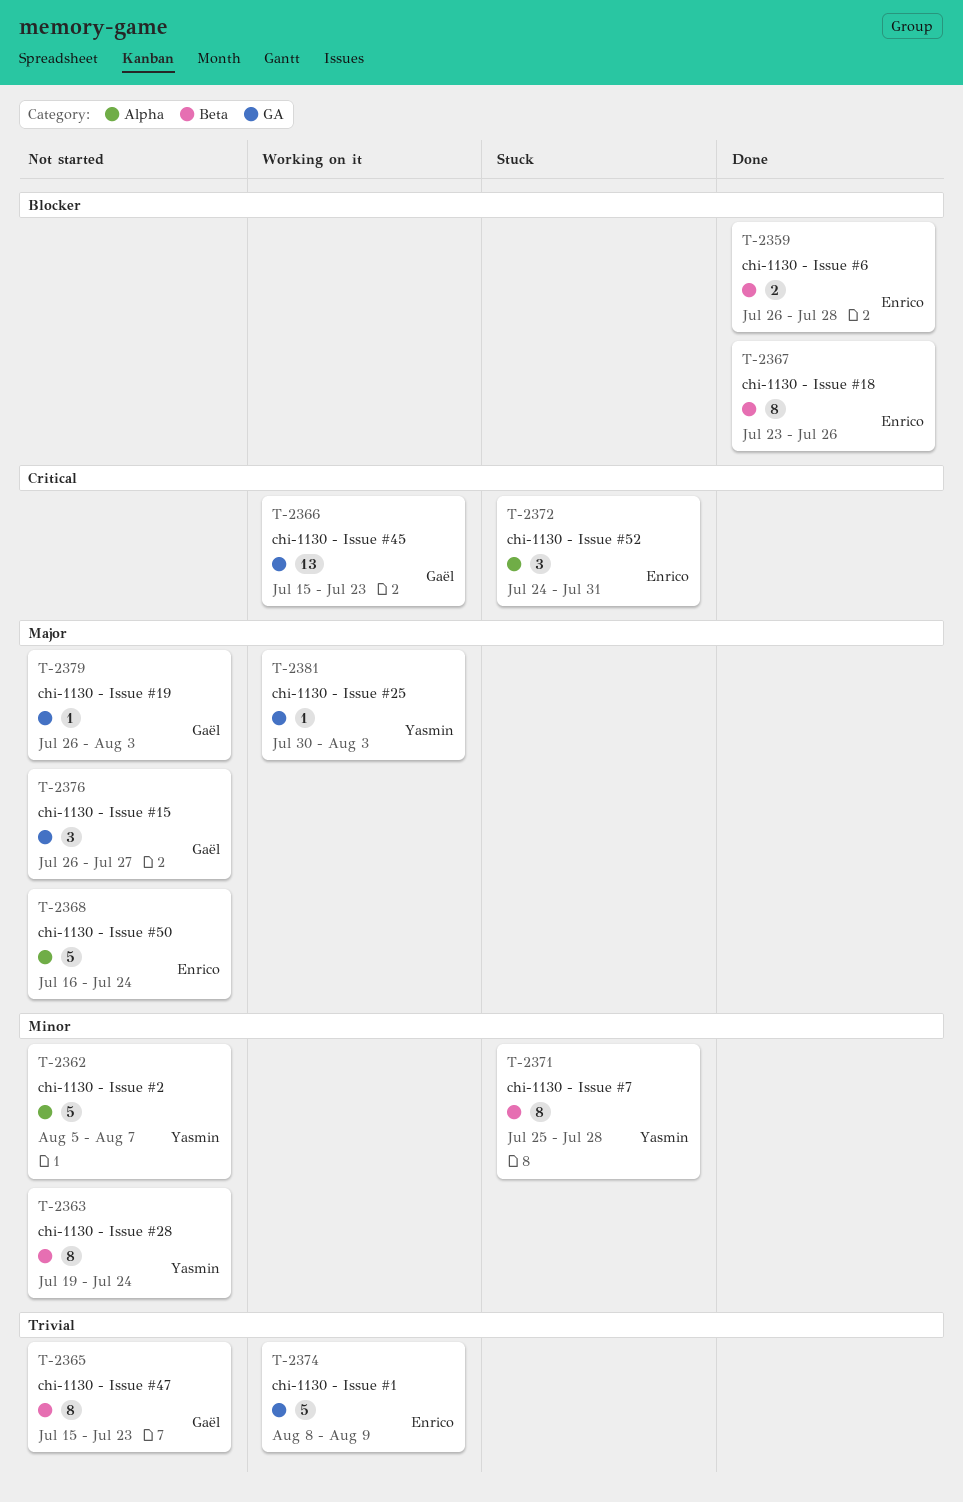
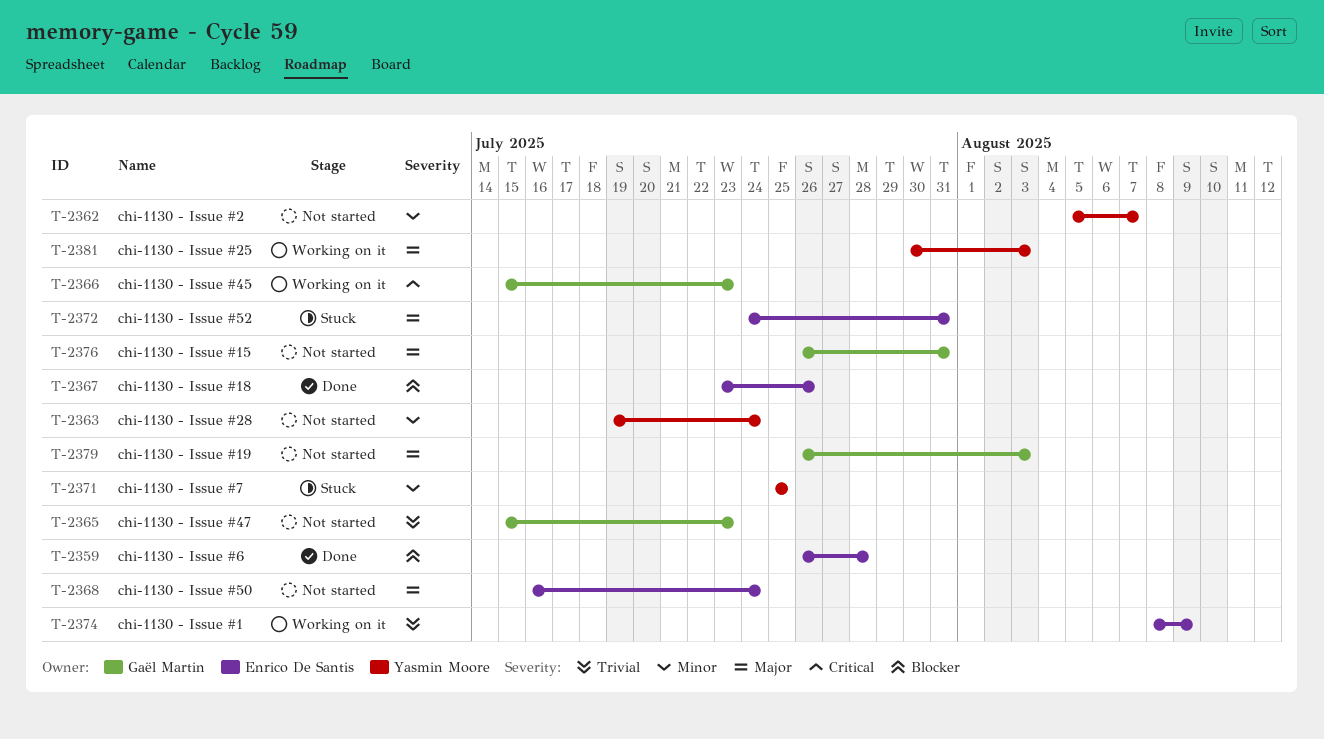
T-2371, due: Jul 28 -> Jul 25
T-2372, priority: Critical -> Major
T-2376, due: Jul 27 -> Jul 31

